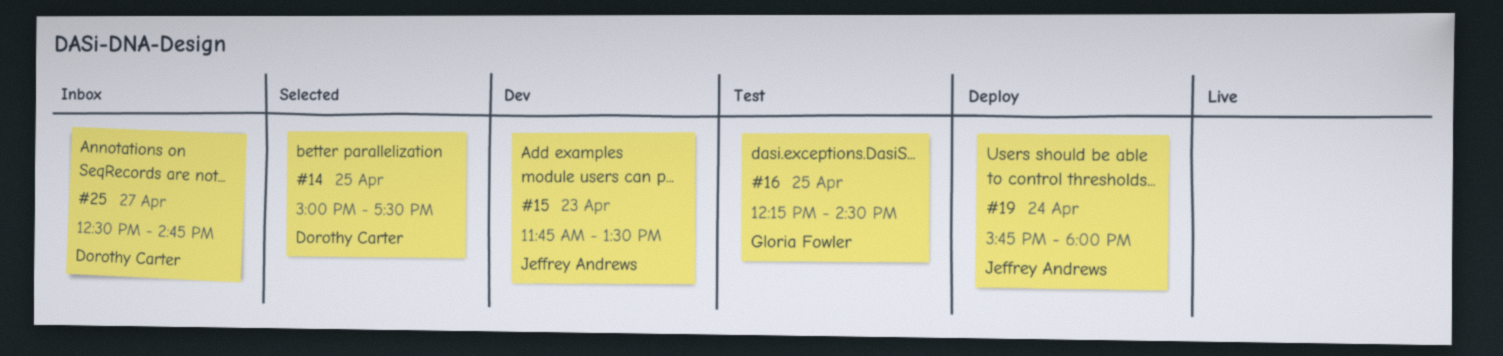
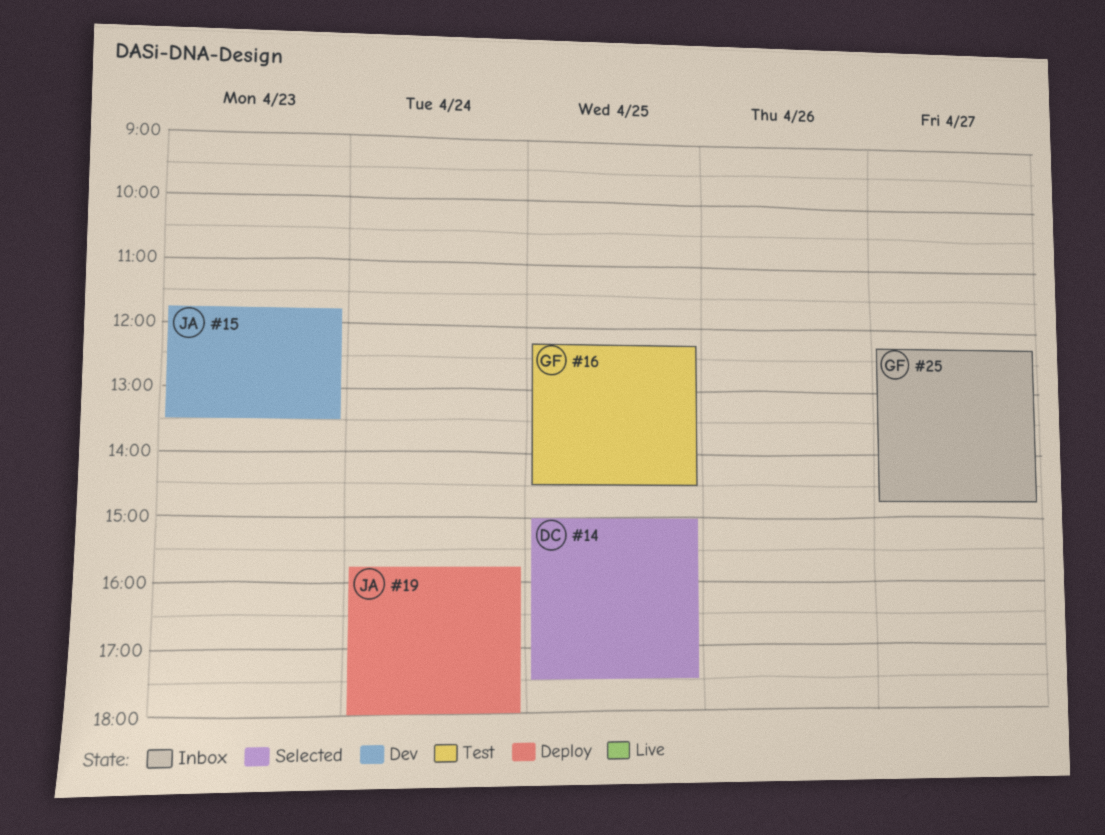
#25, owner: Dorothy Carter -> Gloria Fowler
#25, begins: 12:30 -> 12:15

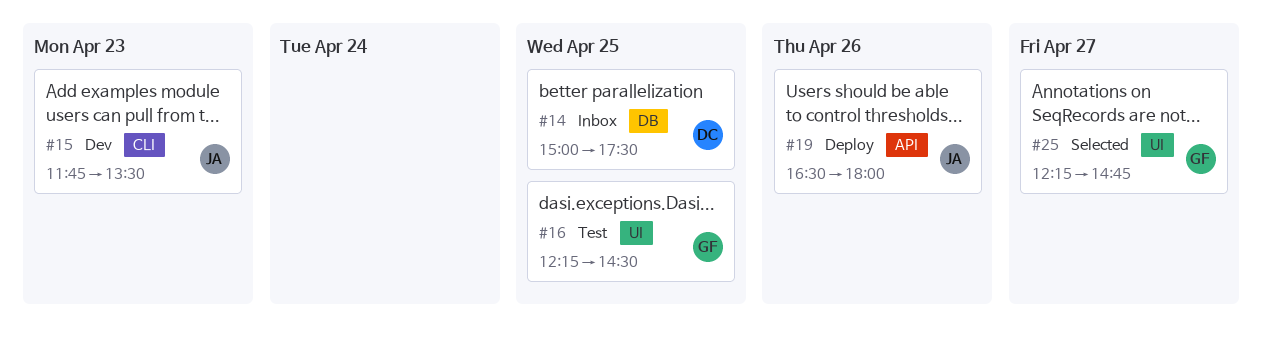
#14, status: Selected -> Inbox
#19, day: Apr 24 -> Apr 26
#19, begins: 15:45 -> 16:30
#25, status: Inbox -> Selected

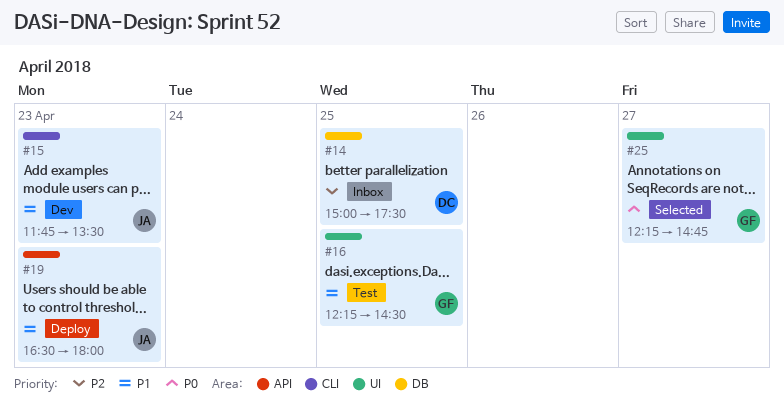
#19, day: Apr 26 -> Apr 23

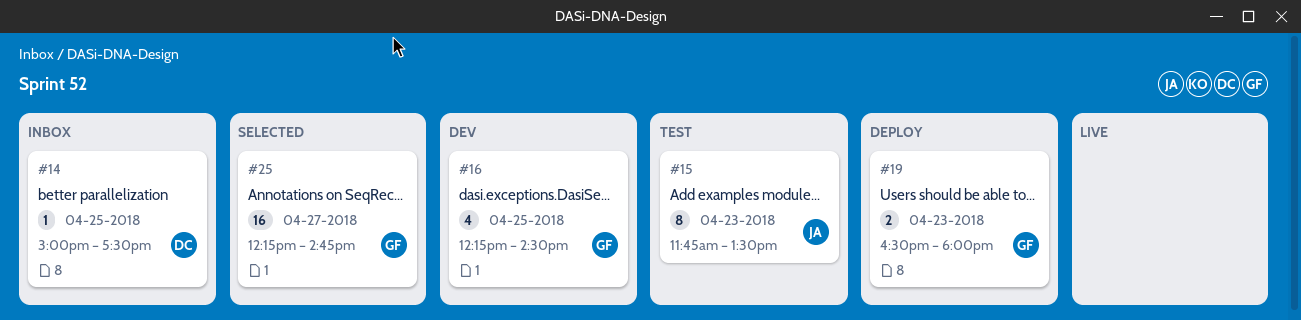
#15, status: Dev -> Test
#16, status: Test -> Dev
#19, owner: JA -> GF

